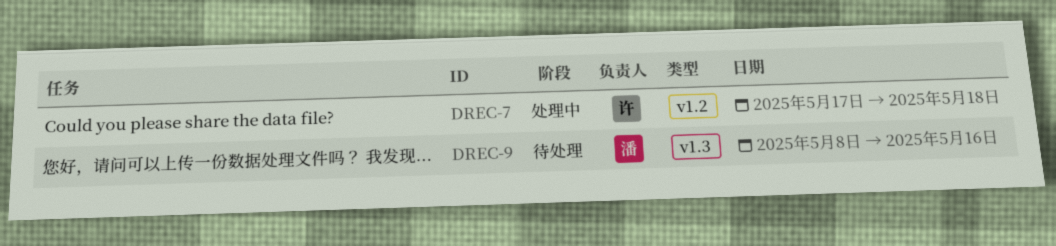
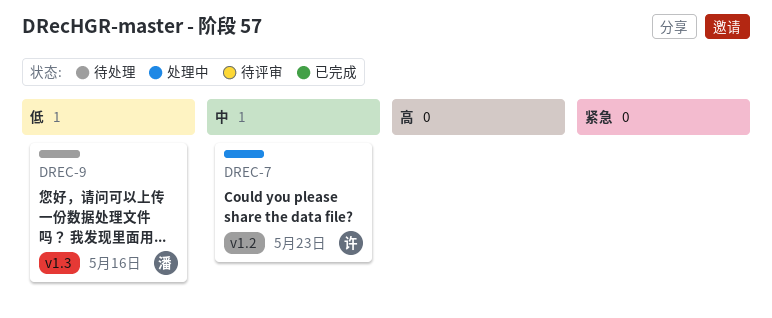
DREC-7, due: May 18 -> May 23

